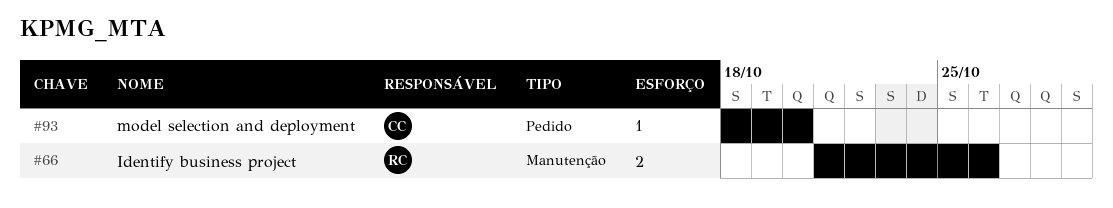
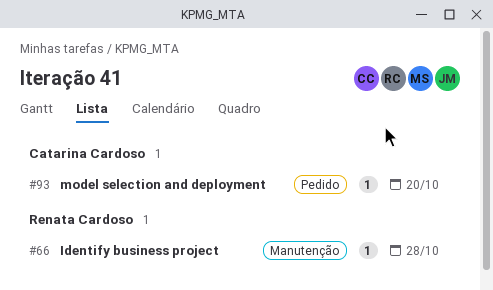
#66, estimate: 2 -> 1
#66, due: Oct 26 -> Oct 28

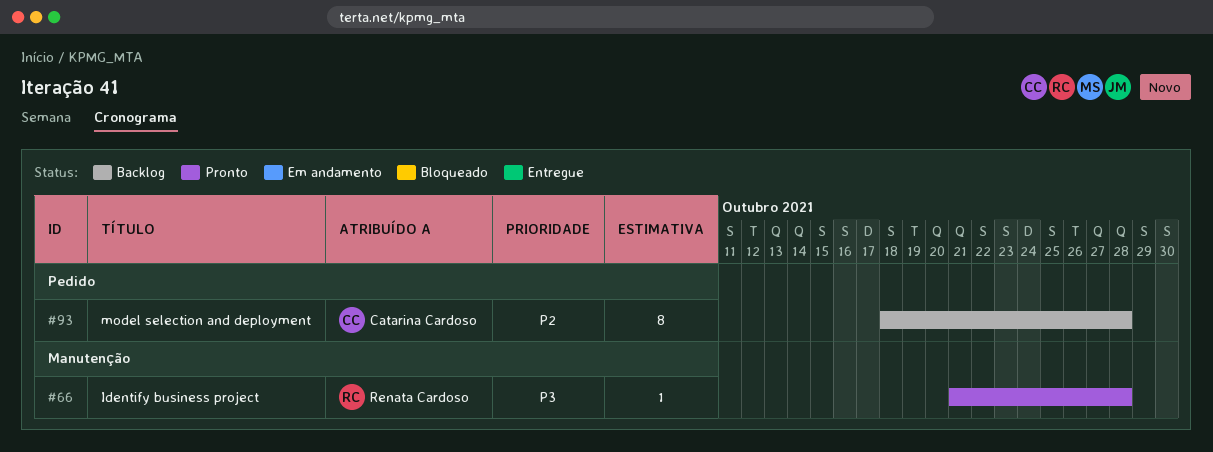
#93, estimate: 1 -> 8
#93, due: Oct 20 -> Oct 28

